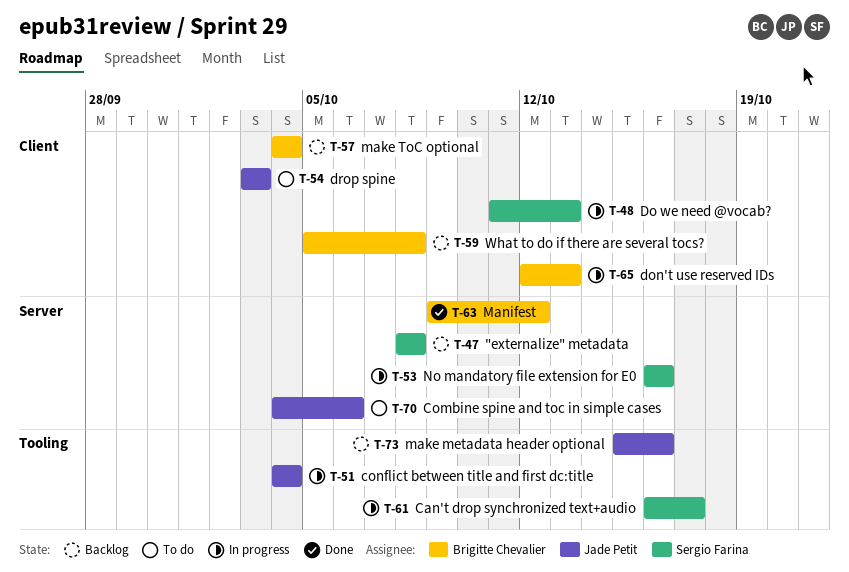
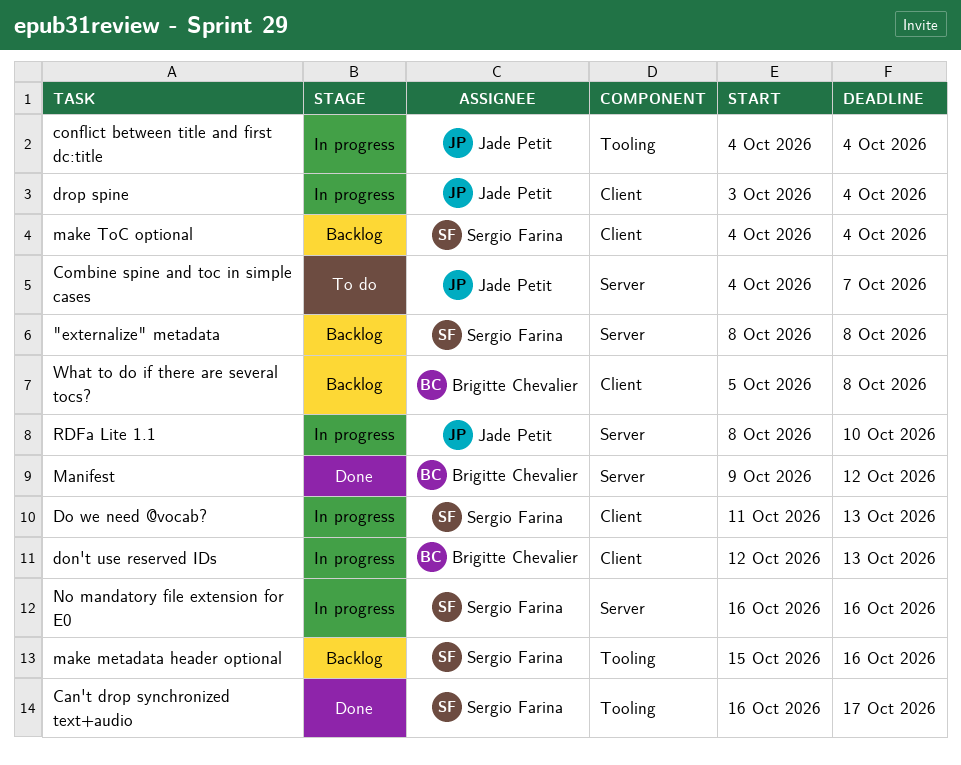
Can't drop synchronized text+audio, status: In progress -> Done
Combine spine and toc in simple cases, due: Oct 6 -> Oct 7
drop spine, status: To do -> In progress
drop spine, due: Oct 3 -> Oct 4
make metadata header optional, owner: Jade Petit -> Sergio Farina
make ToC optional, owner: Brigitte Chevalier -> Sergio Farina
RDFa Lite 1.1: none -> present

